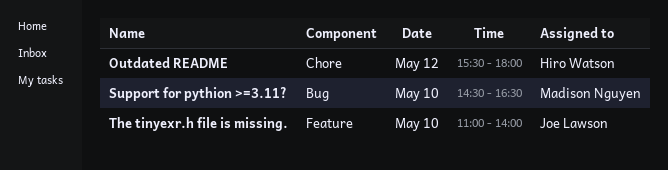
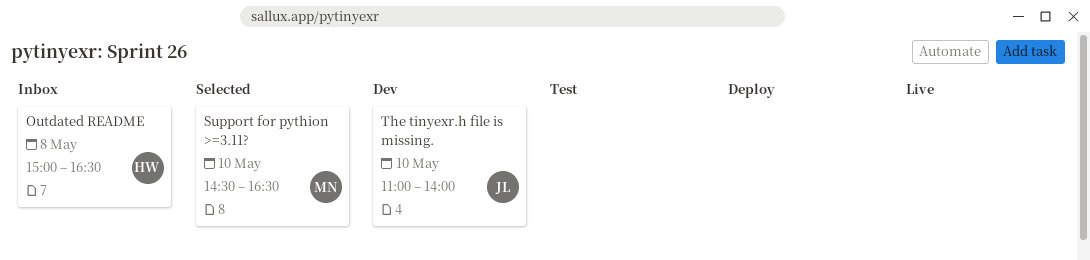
Outdated README, day: May 12 -> May 8
Outdated README, begins: 15:30 -> 15:00
Outdated README, ends: 18:00 -> 16:30

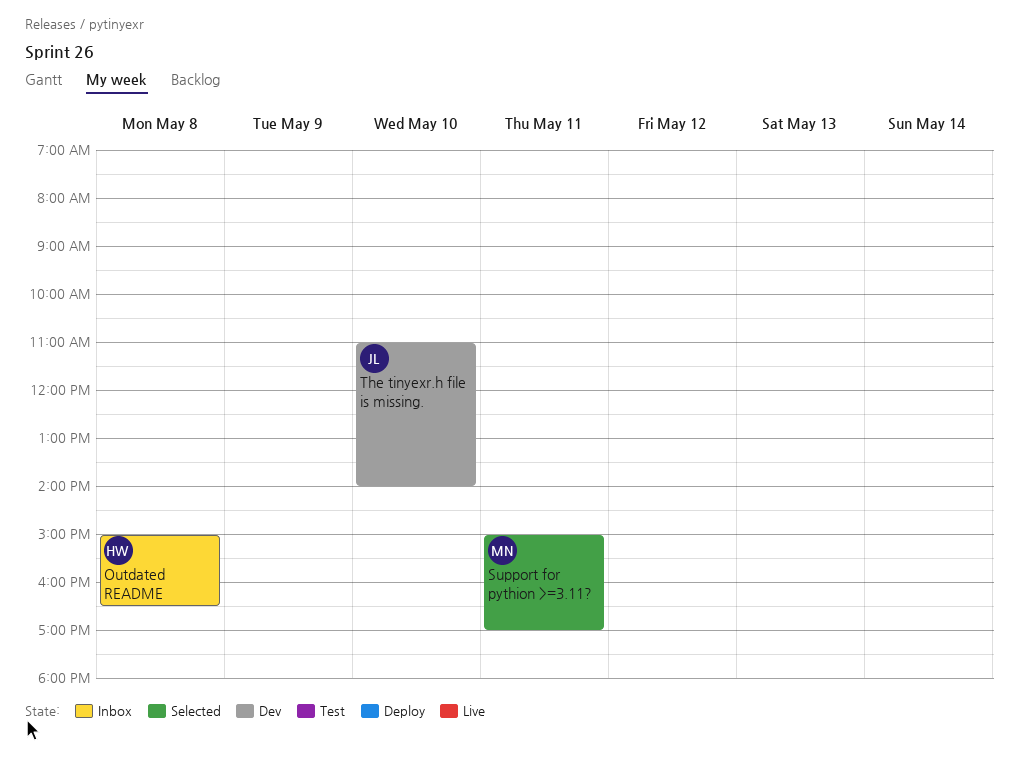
Support for pythion >=3.11?, day: May 10 -> May 11
Support for pythion >=3.11?, begins: 14:30 -> 15:00
Support for pythion >=3.11?, ends: 16:30 -> 17:00

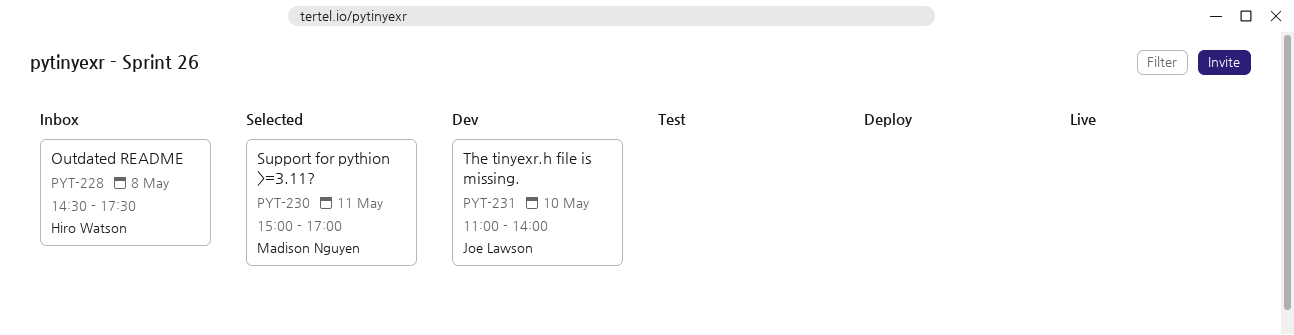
Outdated README, begins: 15:00 -> 14:30
Outdated README, ends: 16:30 -> 17:30

